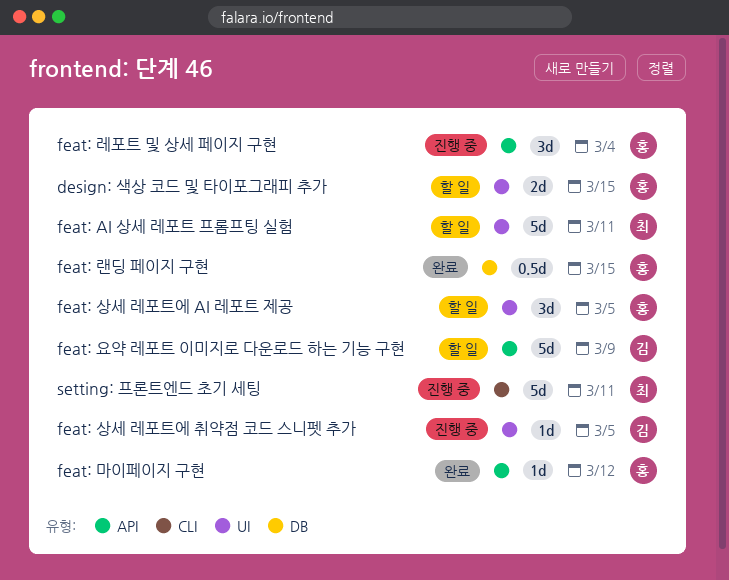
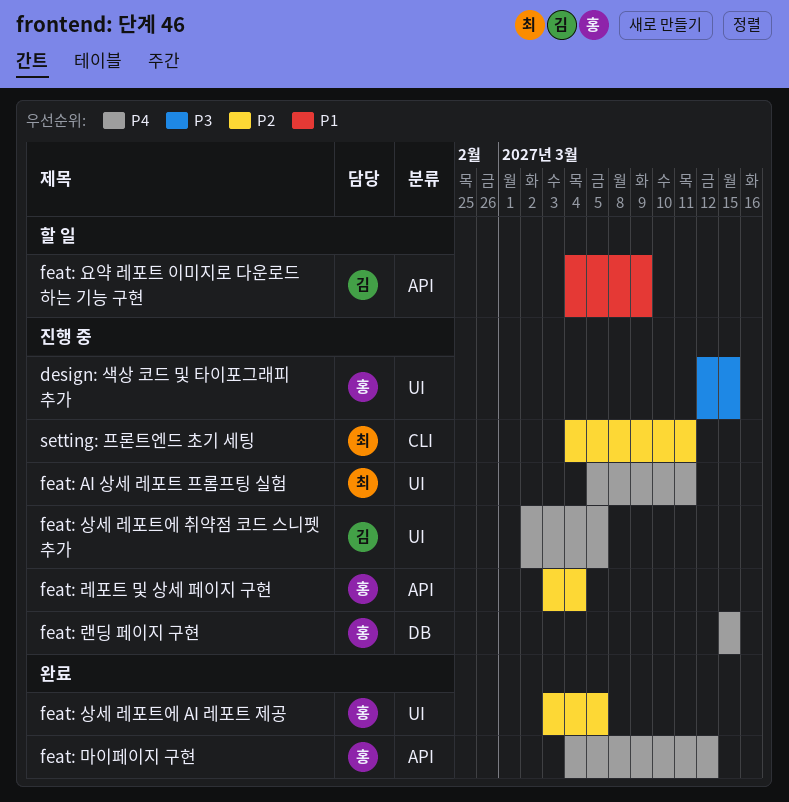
design: 색상 코드 및 타이포그래피 추가, status: 할 일 -> 진행 중
feat: AI 상세 레포트 프롬프팅 실험, status: 할 일 -> 진행 중
feat: 랜딩 페이지 구현, status: 완료 -> 진행 중
feat: 상세 레포트에 AI 레포트 제공, status: 할 일 -> 완료

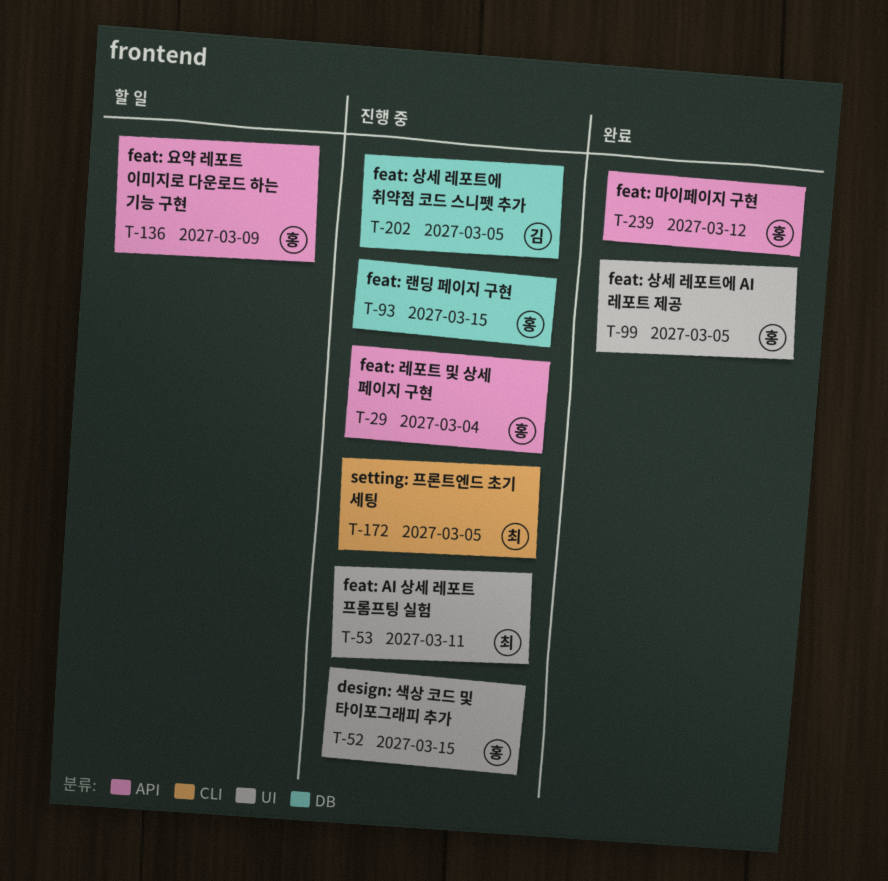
feat: 상세 레포트에 취약점 코드 스니펫 추가, label: UI -> DB
feat: 요약 레포트 이미지로 다운로드 하는 기능 구현, owner: 김 -> 홍
setting: 프론트엔드 초기 세팅, due: Mar 11 -> Mar 5

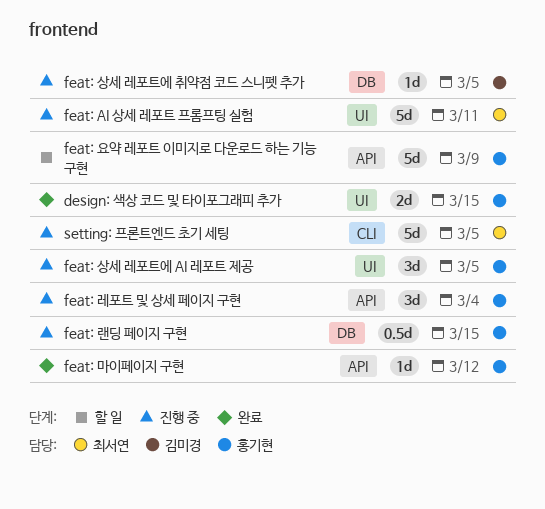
design: 색상 코드 및 타이포그래피 추가, status: 진행 중 -> 완료
feat: 상세 레포트에 AI 레포트 제공, status: 완료 -> 진행 중

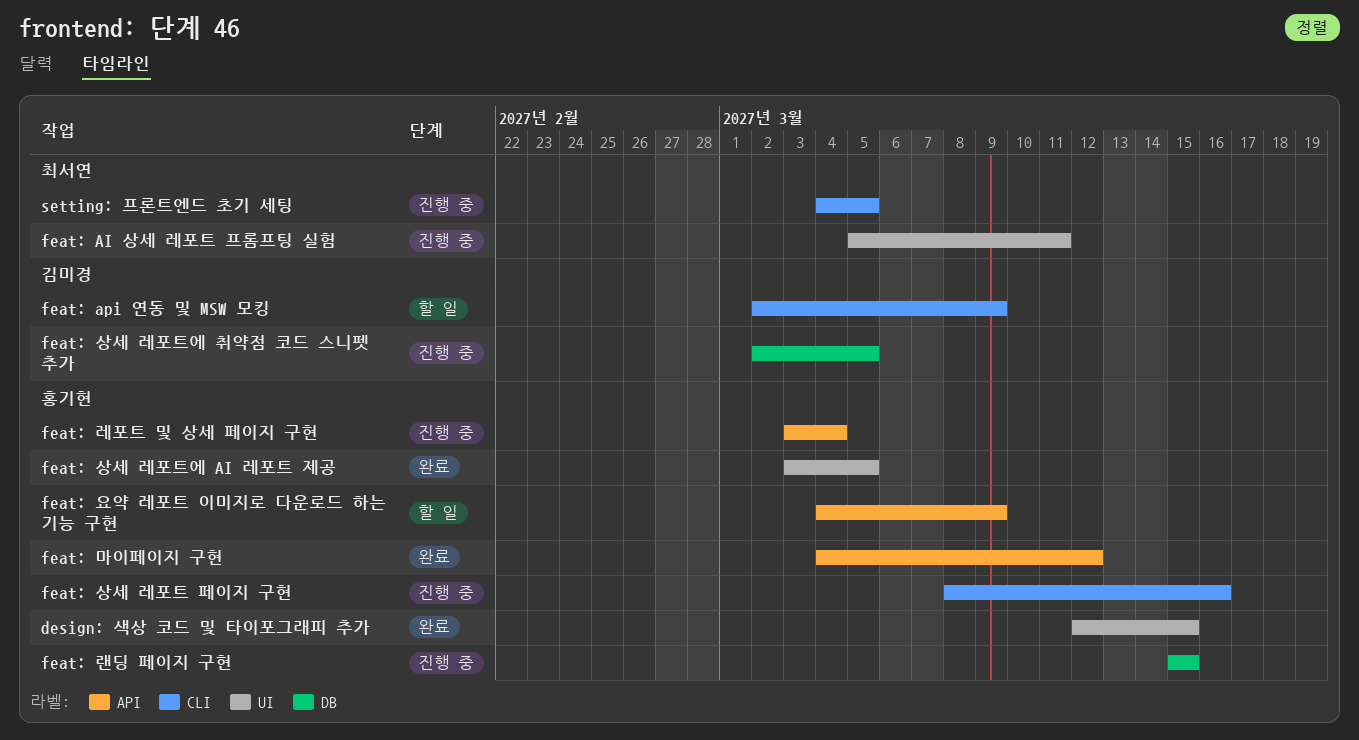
feat: api 연동 및 MSW 모킹: none -> present
feat: 상세 레포트 페이지 구현: none -> present
feat: 상세 레포트에 AI 레포트 제공, status: 진행 중 -> 완료

